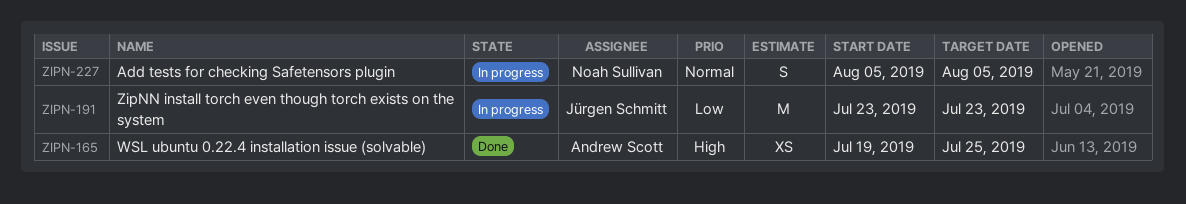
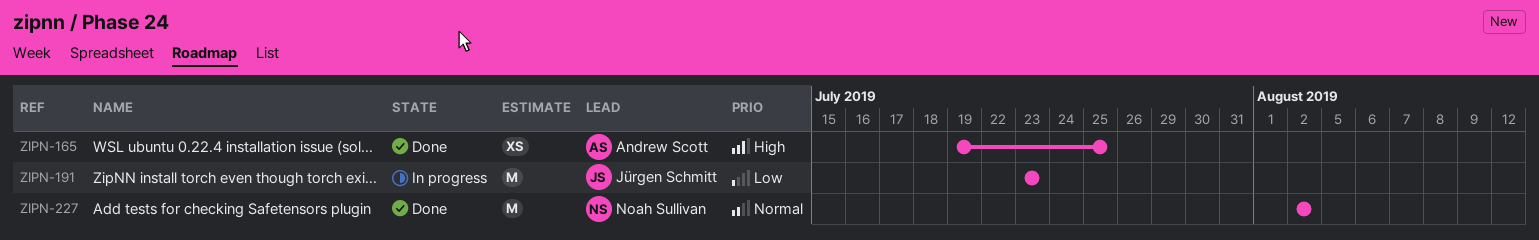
ZIPN-227, status: In progress -> Done
ZIPN-227, estimate: S -> M
ZIPN-227, start: Aug 5 -> Aug 2
ZIPN-227, due: Aug 5 -> Aug 2

